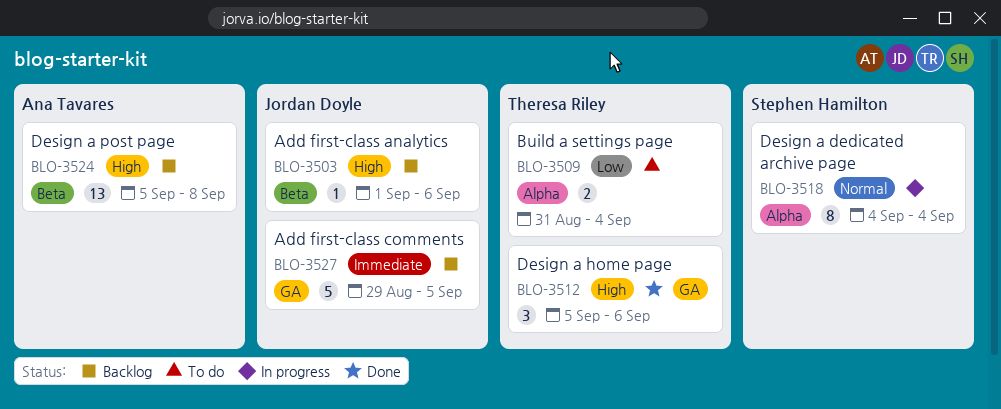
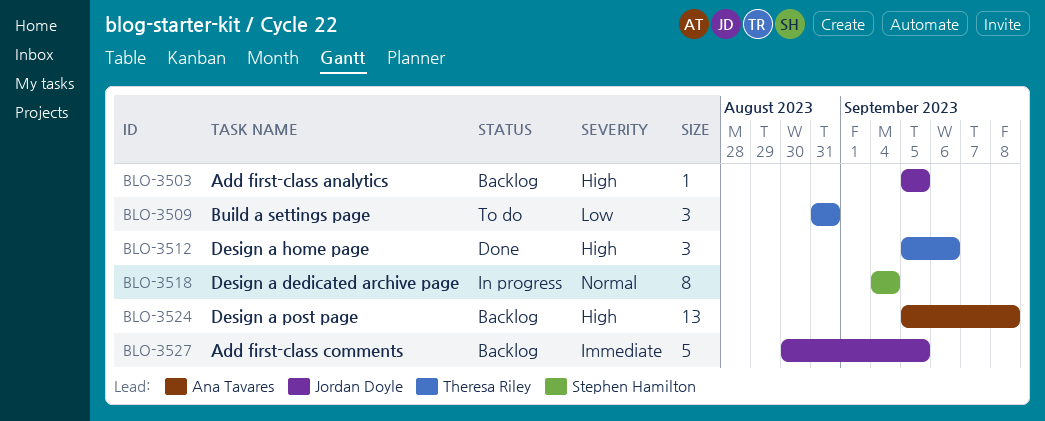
BLO-3503, start: Sep 1 -> Sep 5
BLO-3503, due: Sep 6 -> Sep 5
BLO-3509, estimate: 2 -> 3
BLO-3509, due: Sep 4 -> Aug 31
BLO-3527, start: Aug 29 -> Aug 30

